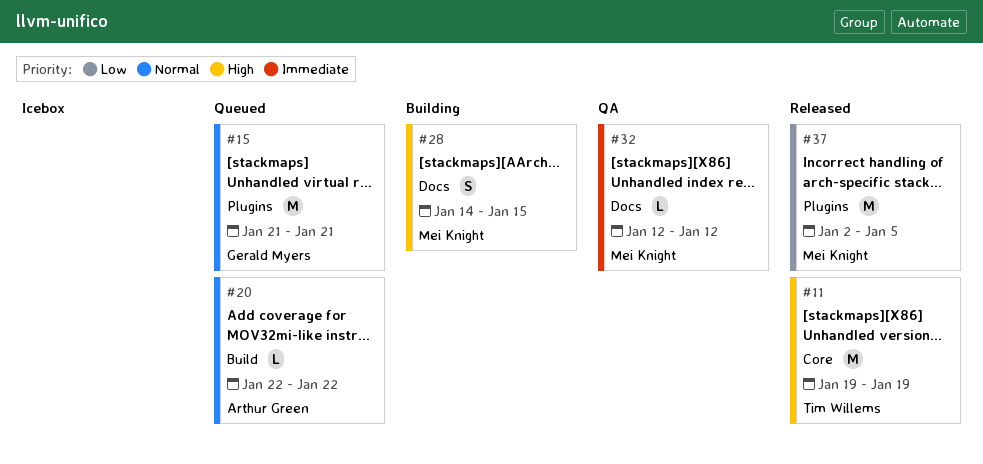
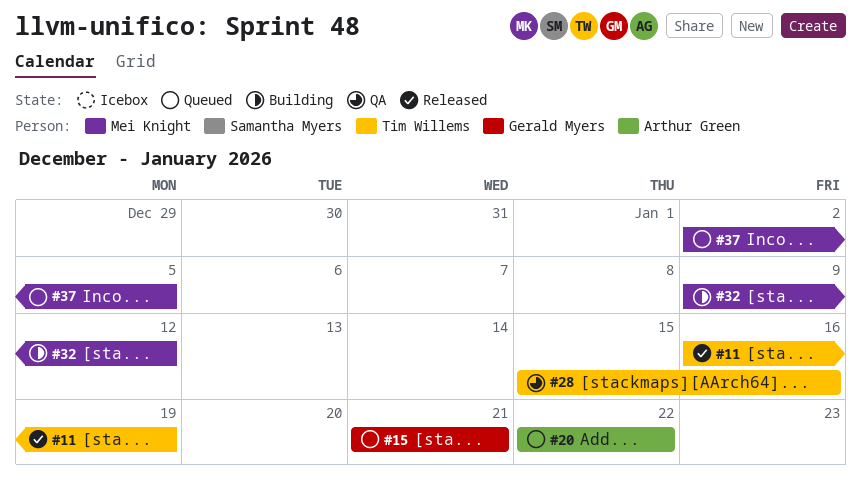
#11, start: Jan 19 -> Jan 16
#28, status: Building -> QA
#28, owner: Mei Knight -> Tim Willems
#28, start: Jan 14 -> Jan 15
#28, due: Jan 15 -> Jan 16
#32, status: QA -> Building
#32, start: Jan 12 -> Jan 9
#37, status: Released -> Queued

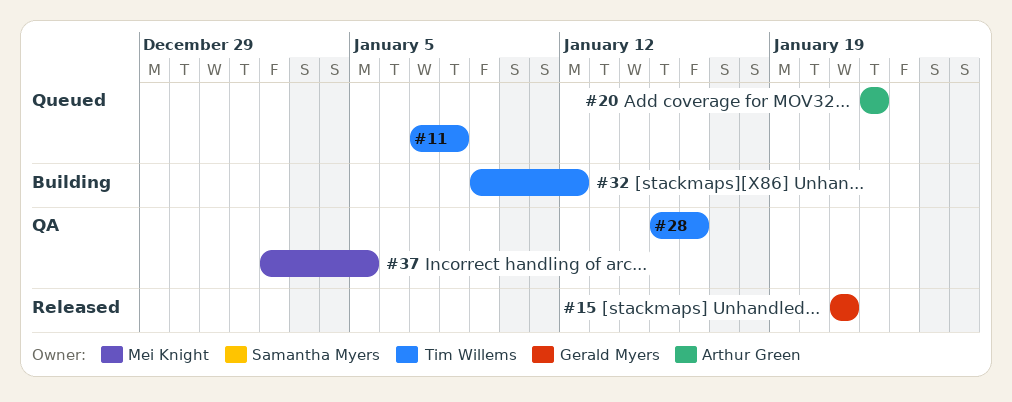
#11, status: Released -> Queued
#11, start: Jan 16 -> Jan 7
#11, due: Jan 19 -> Jan 8
#15, status: Queued -> Released
#32, owner: Mei Knight -> Tim Willems
#37, status: Queued -> QA

